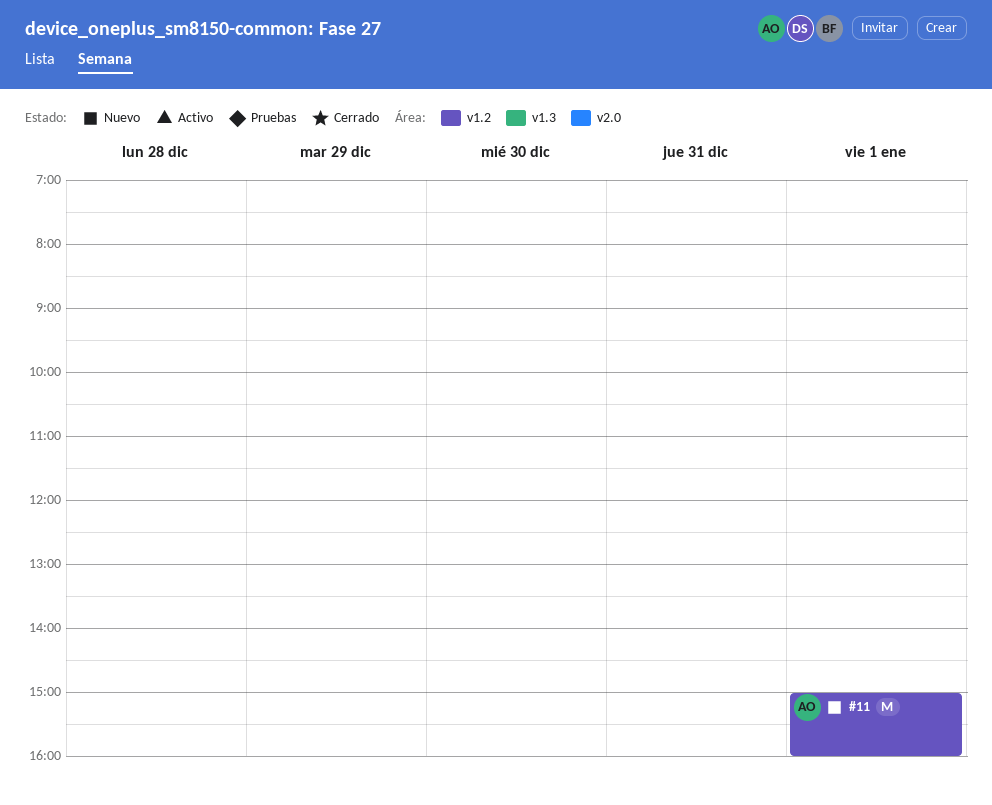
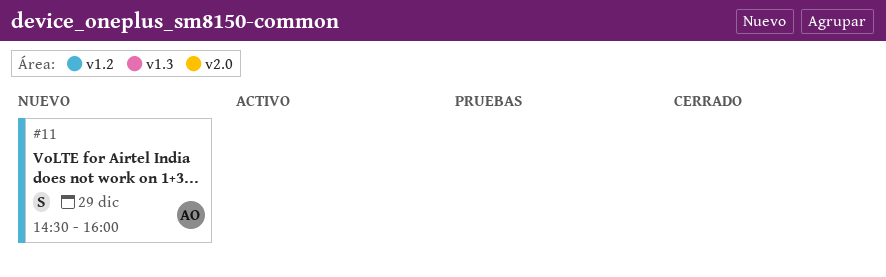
#11, estimate: M -> S
#11, day: Jan 1 -> Dec 29
#11, begins: 15:00 -> 14:30

